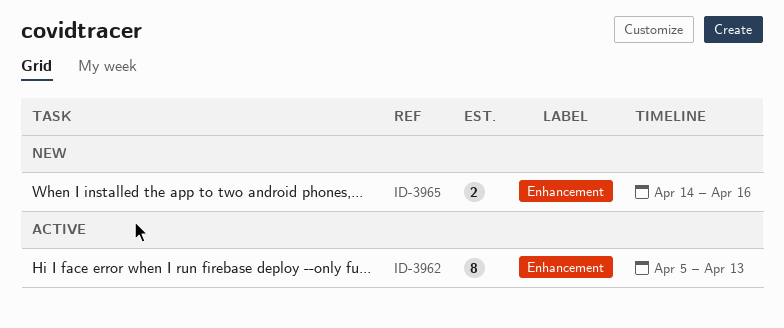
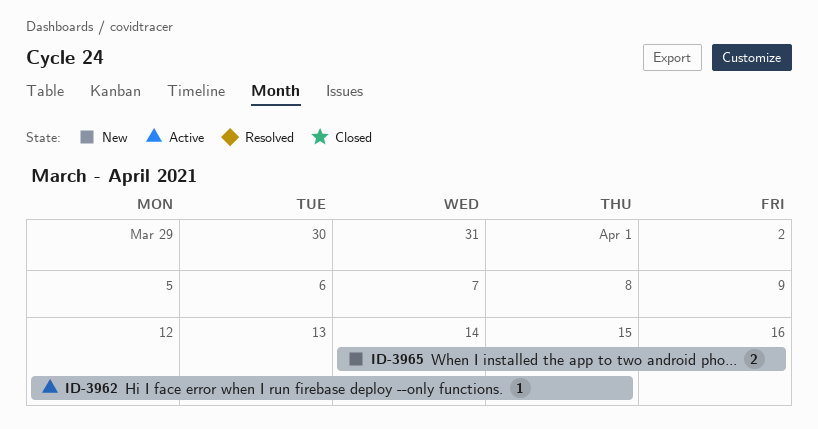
ID-3962, estimate: 8 -> 1
ID-3962, start: Apr 5 -> Apr 12
ID-3962, due: Apr 13 -> Apr 15

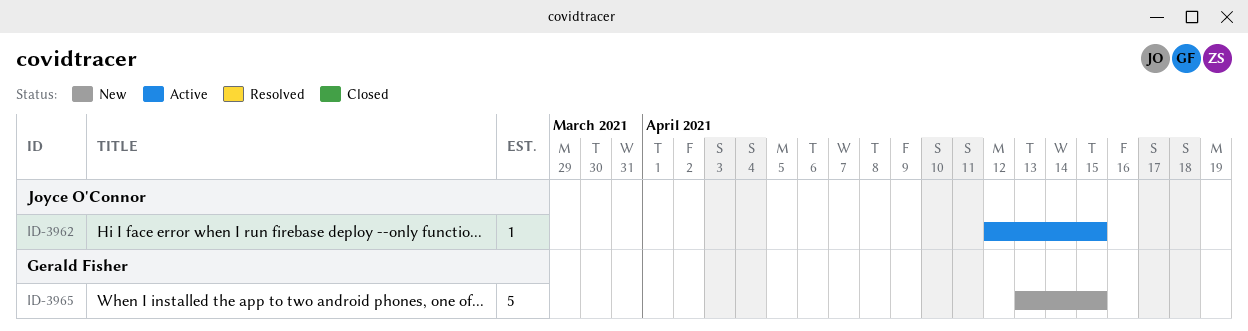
ID-3965, estimate: 2 -> 5
ID-3965, start: Apr 14 -> Apr 13
ID-3965, due: Apr 16 -> Apr 15

